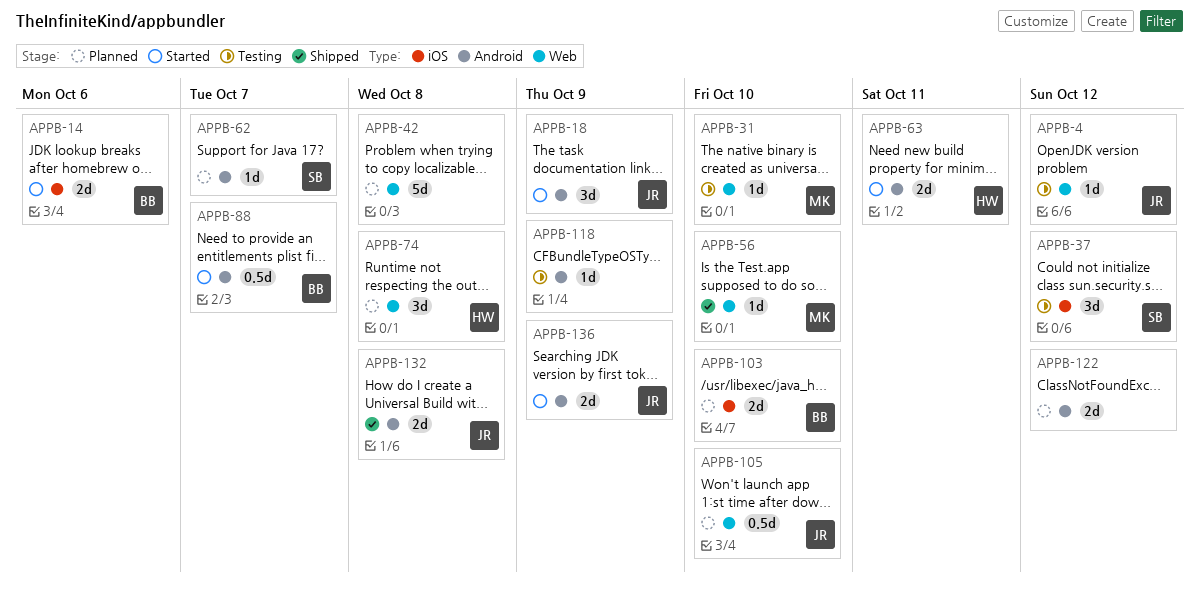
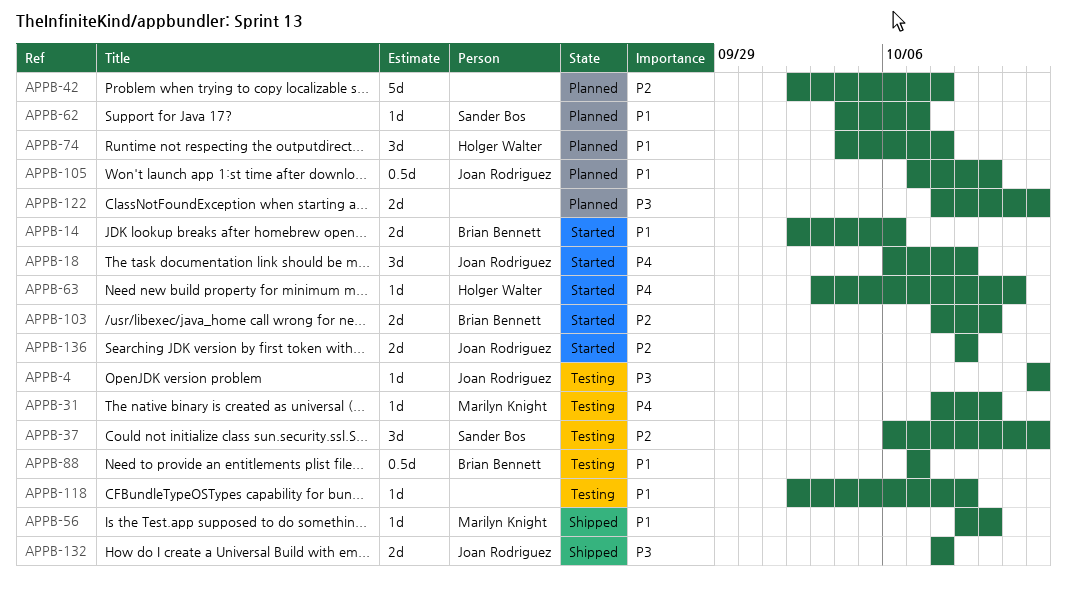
APPB-63, estimate: 2d -> 1d
APPB-88, status: Started -> Testing
APPB-103, status: Planned -> Started

